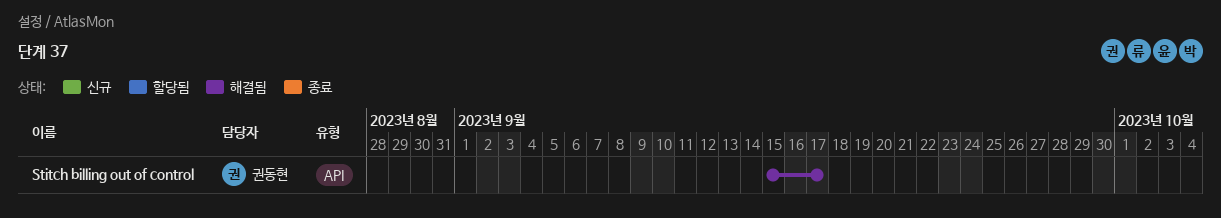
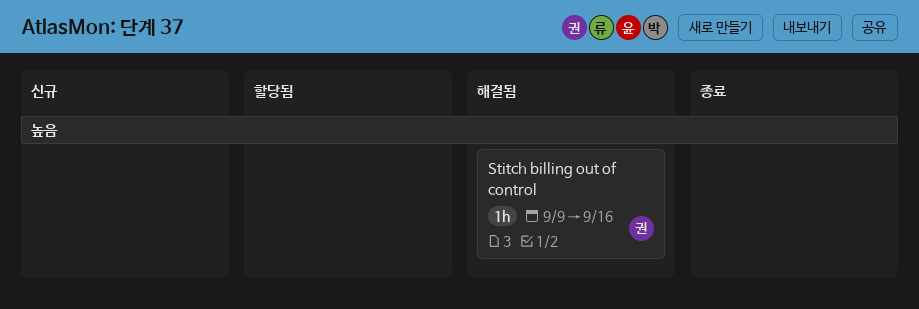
Stitch billing out of control, start: Sep 15 -> Sep 9
Stitch billing out of control, due: Sep 17 -> Sep 16

